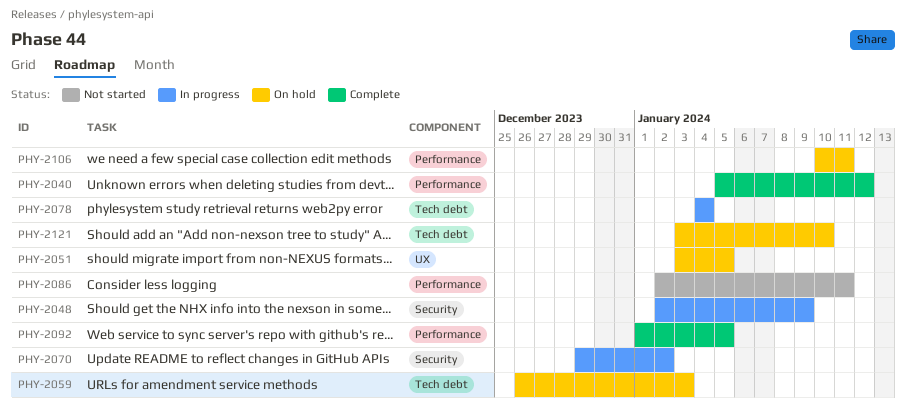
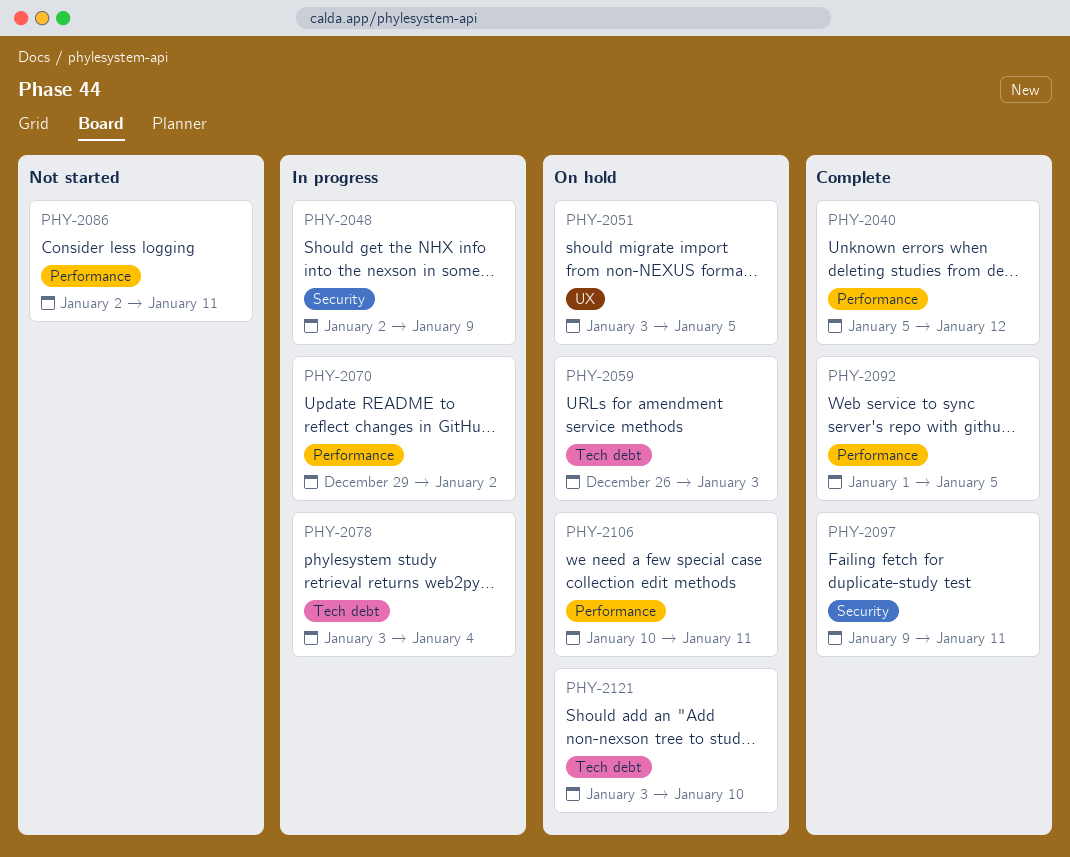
PHY-2070, label: Security -> Performance
PHY-2078, start: Jan 4 -> Jan 3
PHY-2097: none -> present

